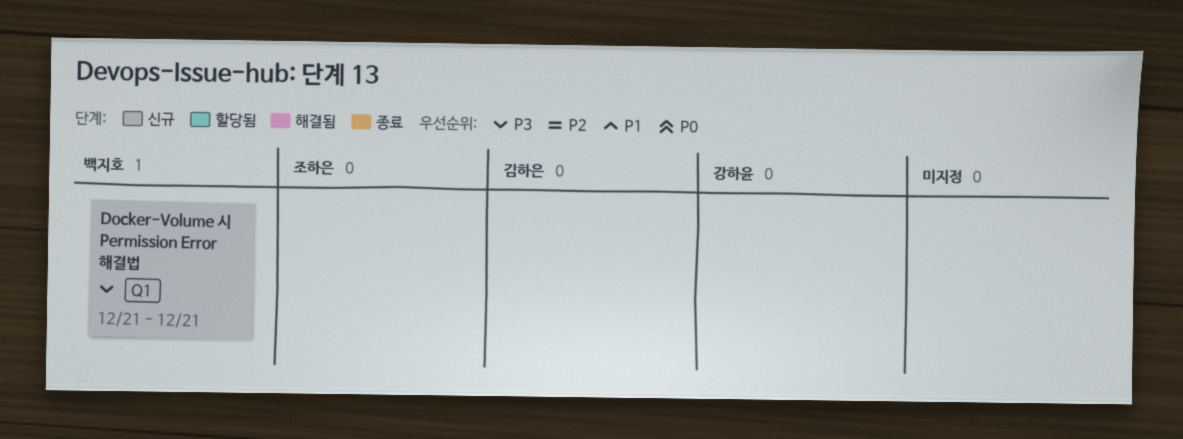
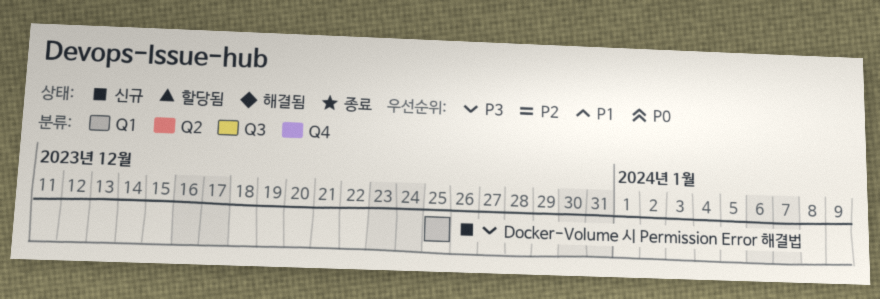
Docker-Volume 시 Permission Error 해결법, start: Dec 21 -> Dec 25
Docker-Volume 시 Permission Error 해결법, due: Dec 21 -> Dec 25

